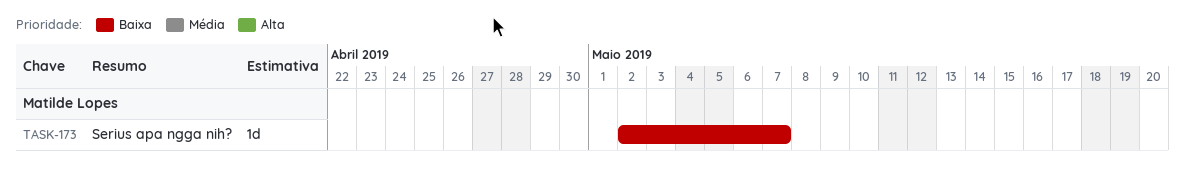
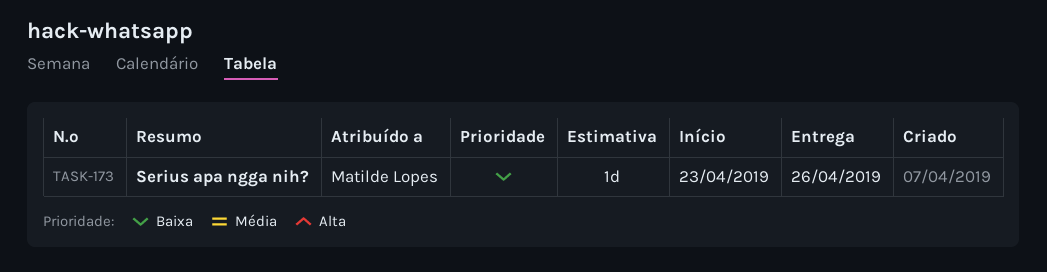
TASK-173, start: May 2 -> Apr 23
TASK-173, due: May 7 -> Apr 26

